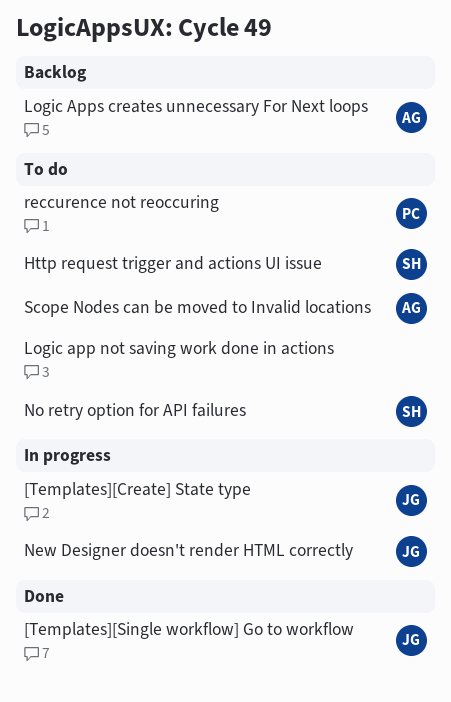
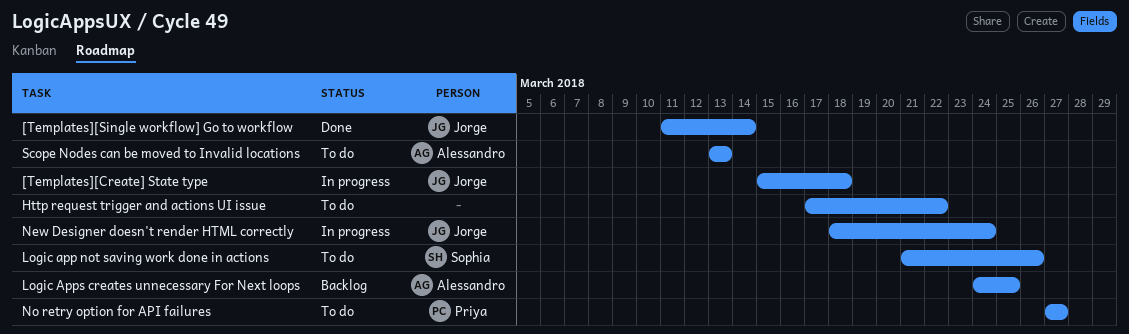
Http request trigger and actions UI issue, owner: Sophia -> none
Logic app not saving work done in actions, owner: none -> Sophia
No retry option for API failures, owner: Sophia -> Priya
reccurence not reoccuring: present -> none

